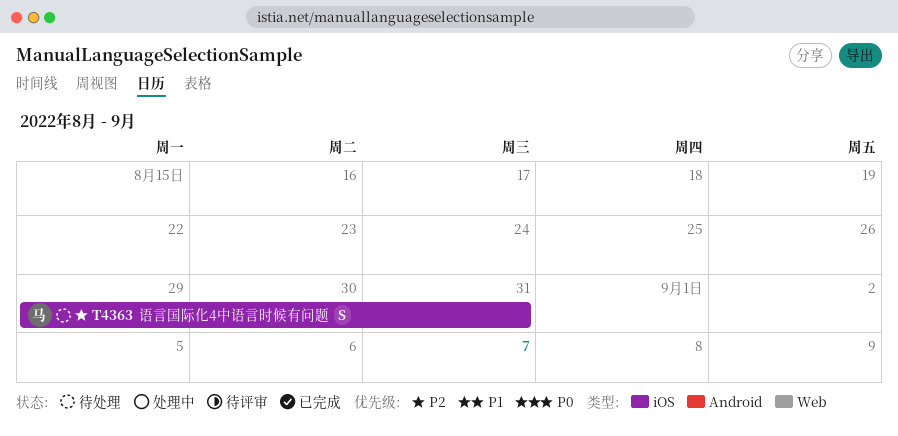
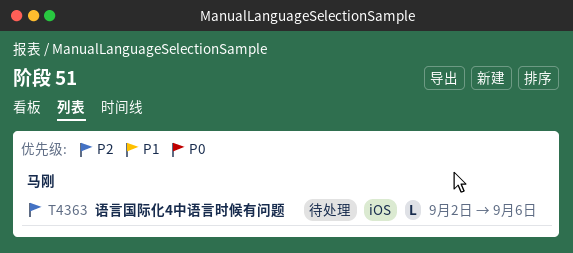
T4363, estimate: S -> L
T4363, start: Aug 29 -> Sep 2
T4363, due: Aug 31 -> Sep 6

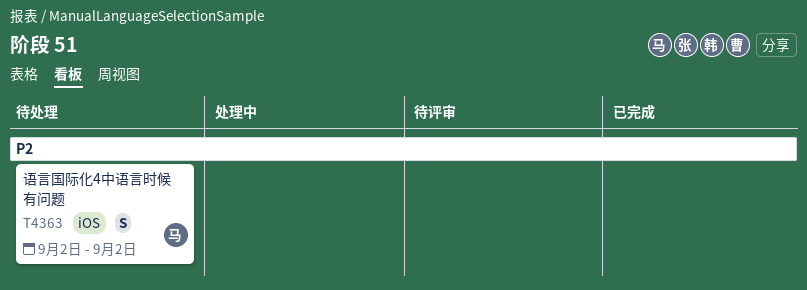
T4363, estimate: L -> S
T4363, due: Sep 6 -> Sep 2

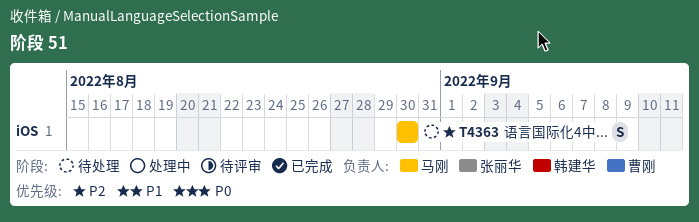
T4363, start: Sep 2 -> Aug 30
T4363, due: Sep 2 -> Aug 30

